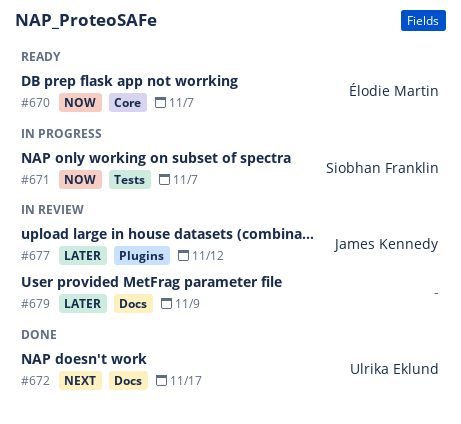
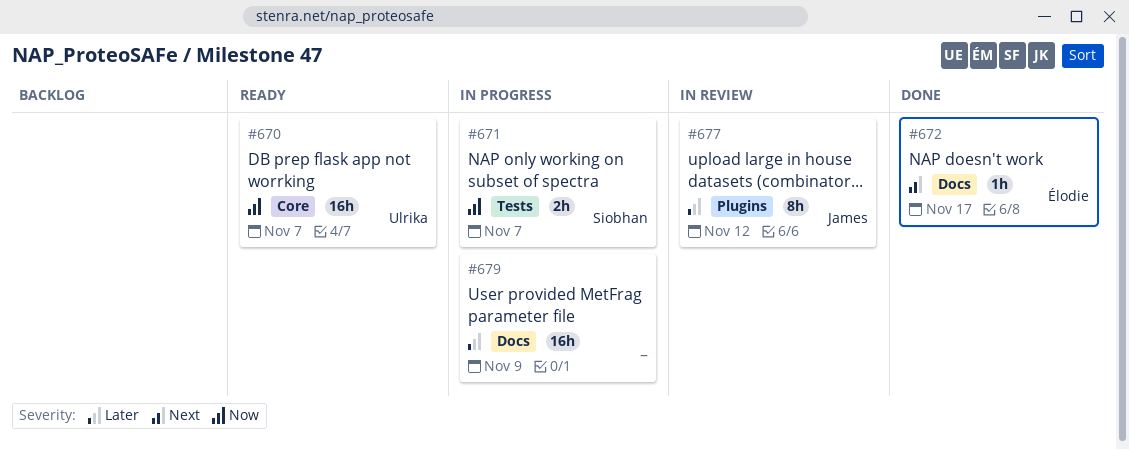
#670, owner: Élodie Martin -> Ulrika Eklund
#672, owner: Ulrika Eklund -> Élodie Martin
#679, status: In review -> In progress

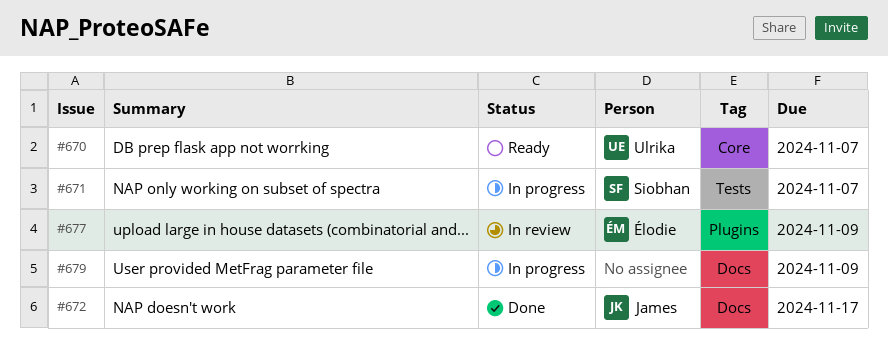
#672, owner: Élodie -> James
#677, owner: James -> Élodie
#677, due: Nov 12 -> Nov 9

